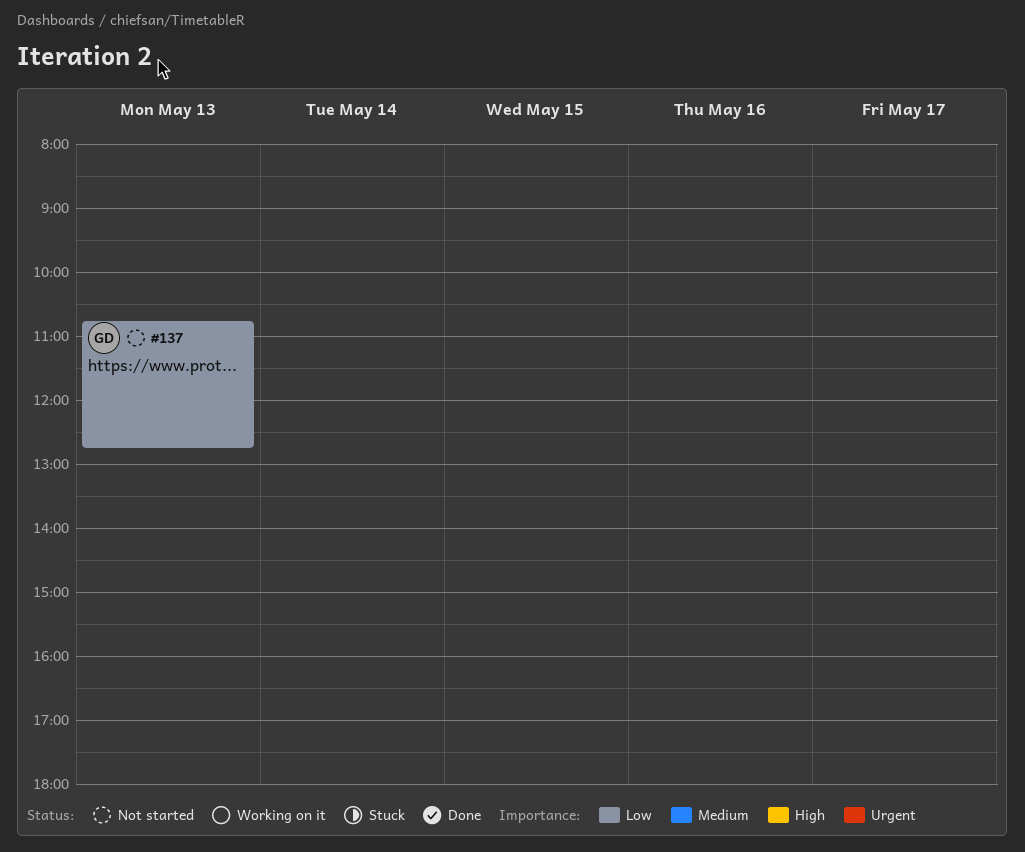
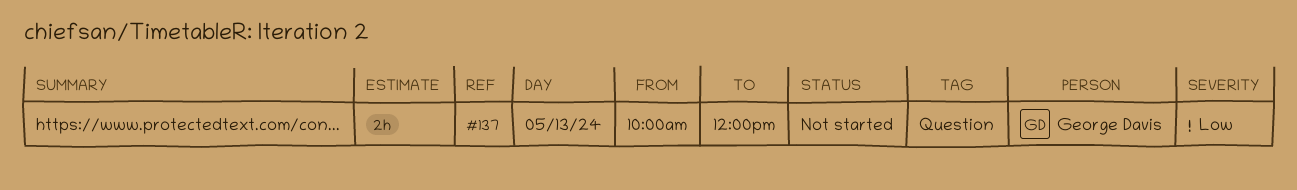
#137, begins: 10:45 -> 10:00
#137, ends: 12:45 -> 12:00

